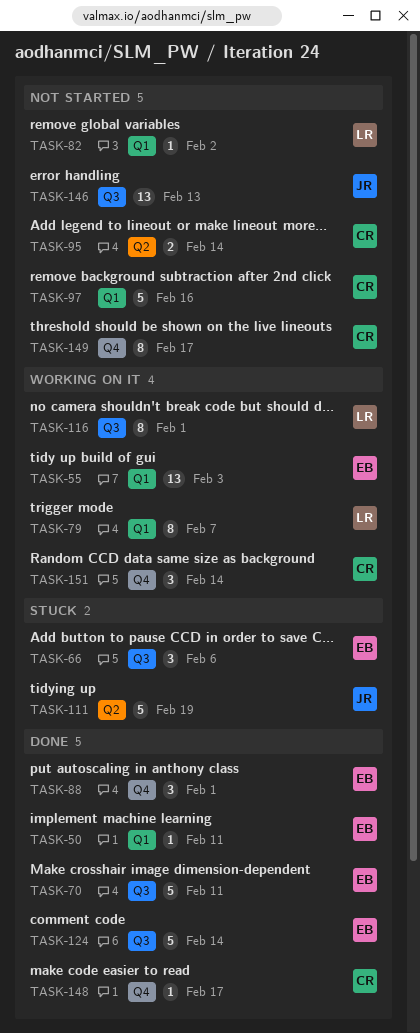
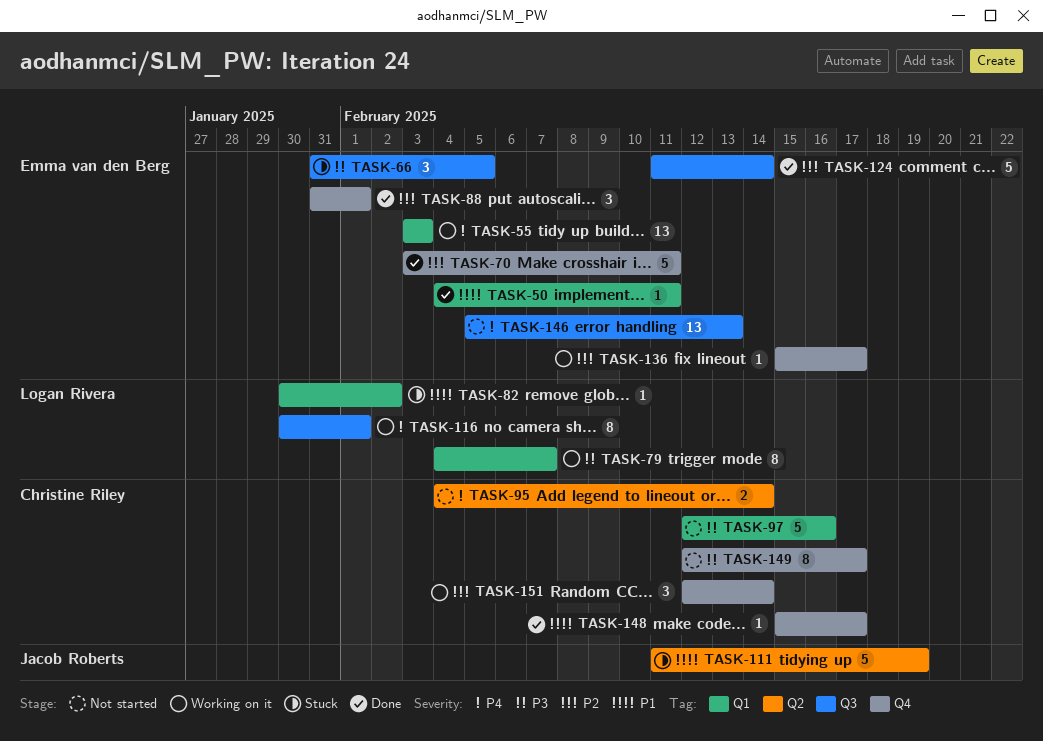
TASK-66, due: Feb 6 -> Feb 5
TASK-70, label: Q3 -> Q4
TASK-82, status: Not started -> Stuck
TASK-136: none -> present
TASK-146, owner: Jacob Roberts -> Emma van den Berg

